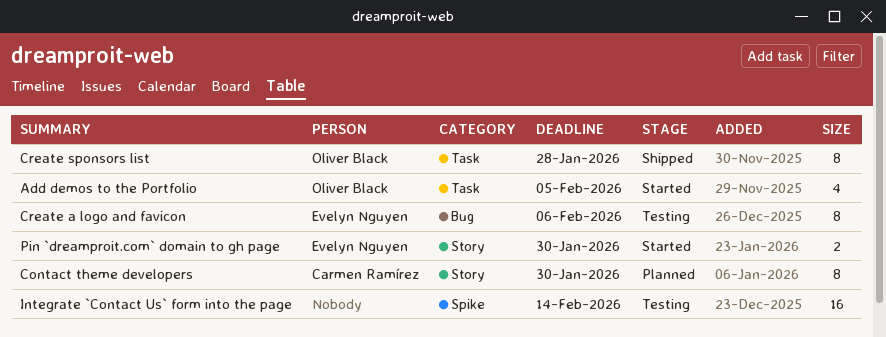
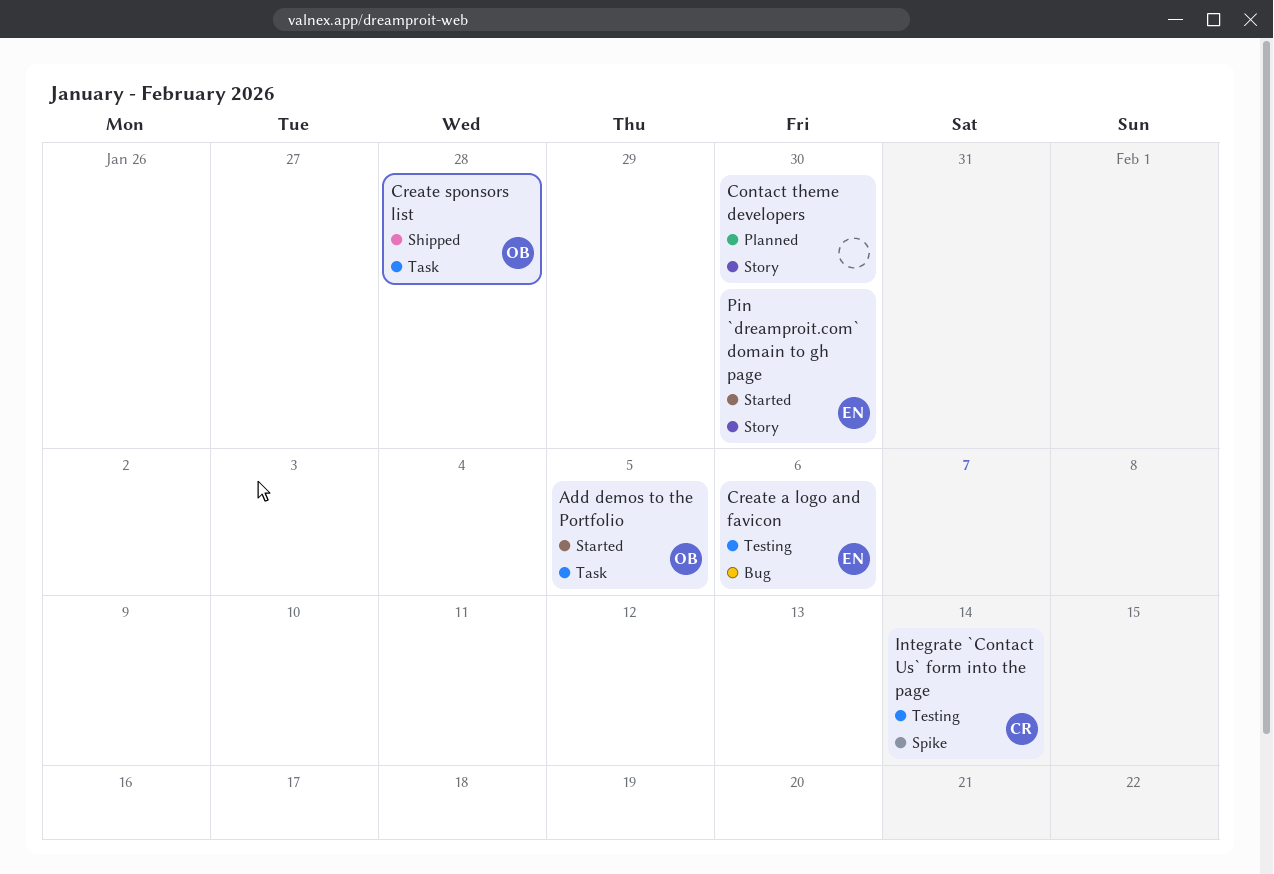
Contact theme developers, owner: Carmen Ramírez -> none
Integrate `Contact Us` form into the page, owner: none -> Carmen Ramírez

